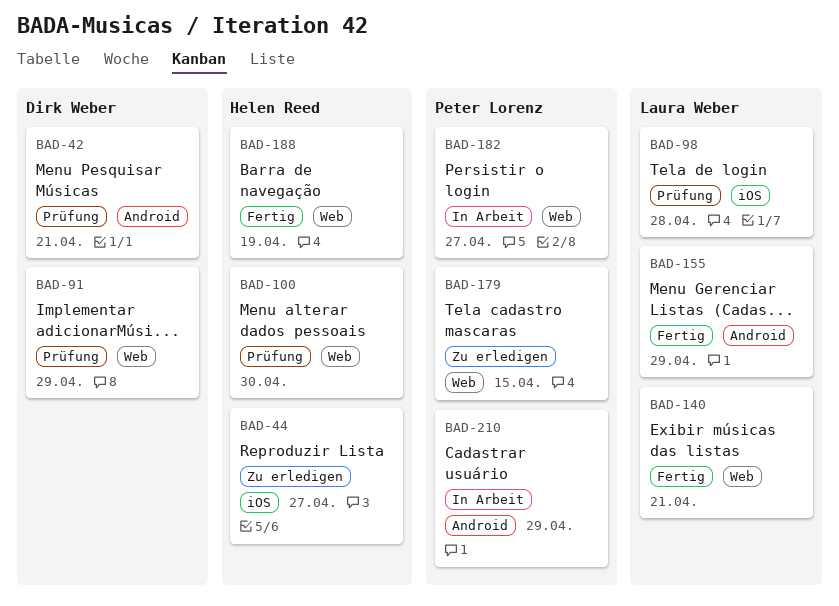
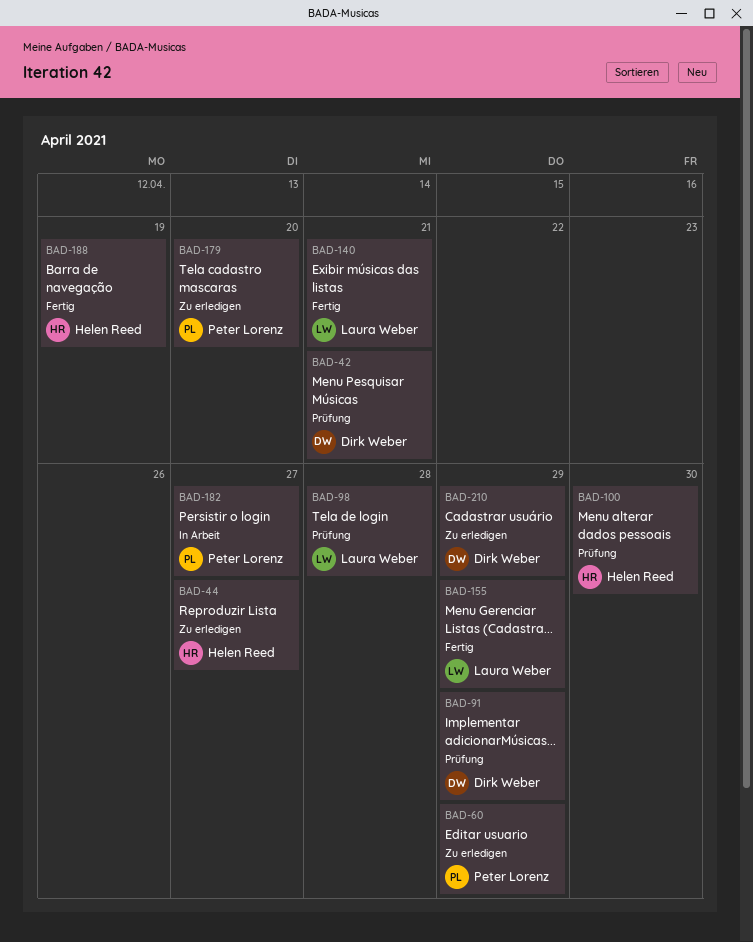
BAD-60: none -> present
BAD-179, due: Apr 15 -> Apr 20
BAD-210, status: In Arbeit -> Zu erledigen
BAD-210, owner: Peter Lorenz -> Dirk Weber

